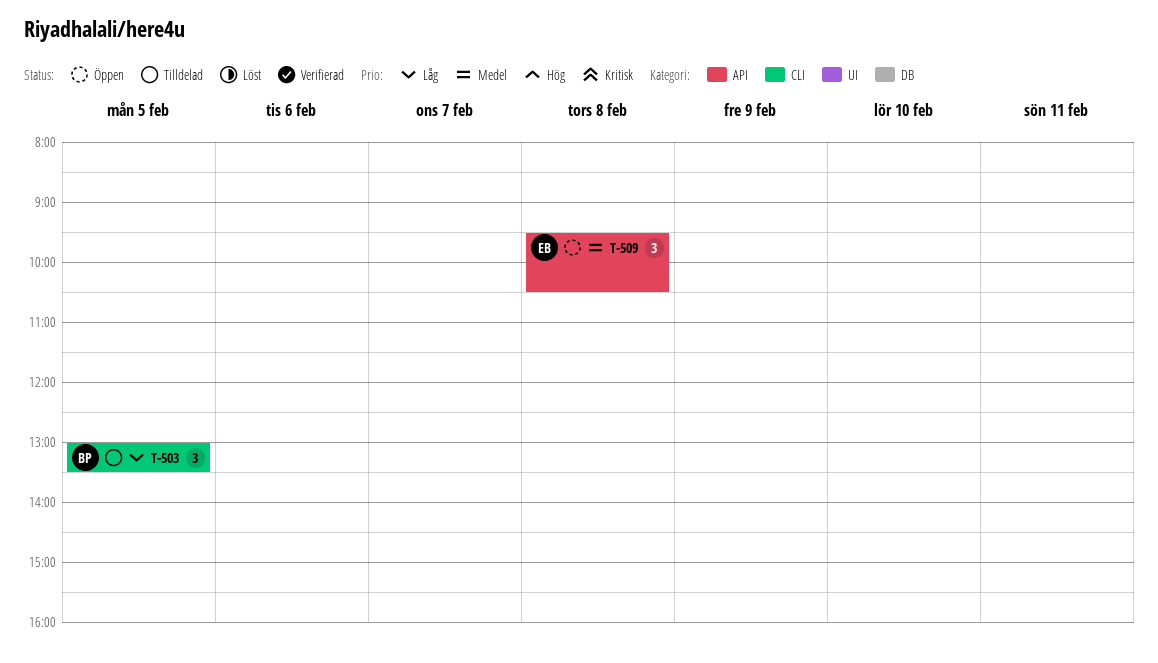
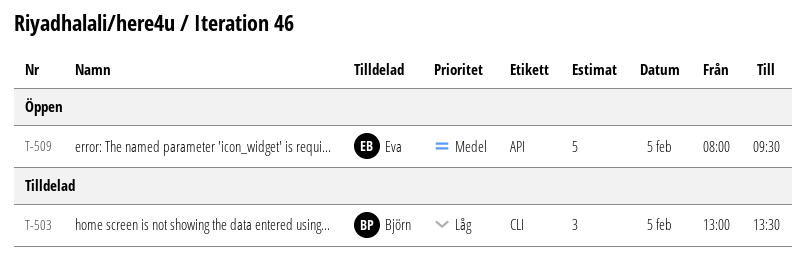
T-509, estimate: 3 -> 5
T-509, day: Feb 8 -> Feb 5
T-509, begins: 09:30 -> 08:00
T-509, ends: 10:30 -> 09:30

